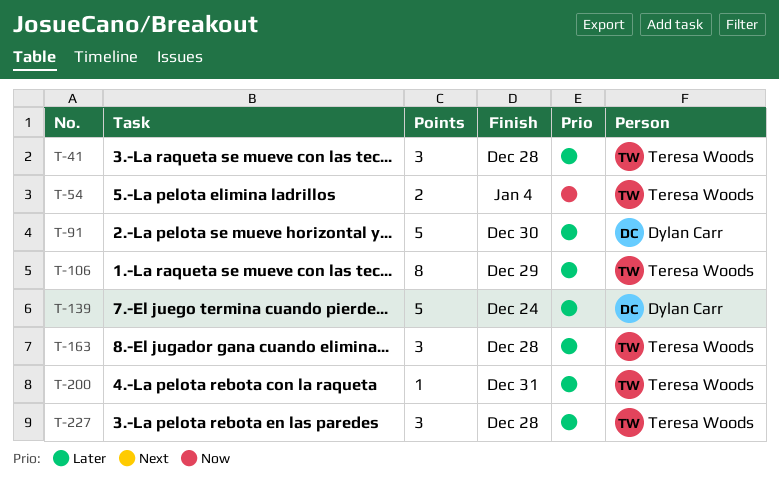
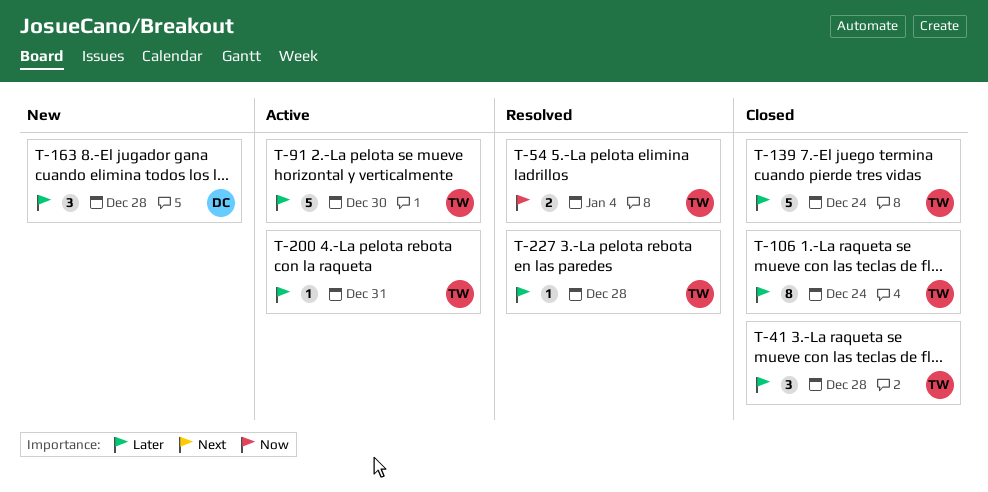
T-91, owner: Dylan Carr -> Teresa Woods
T-106, due: Dec 29 -> Dec 24
T-139, owner: Dylan Carr -> Teresa Woods
T-163, owner: Teresa Woods -> Dylan Carr
T-227, estimate: 3 -> 1

